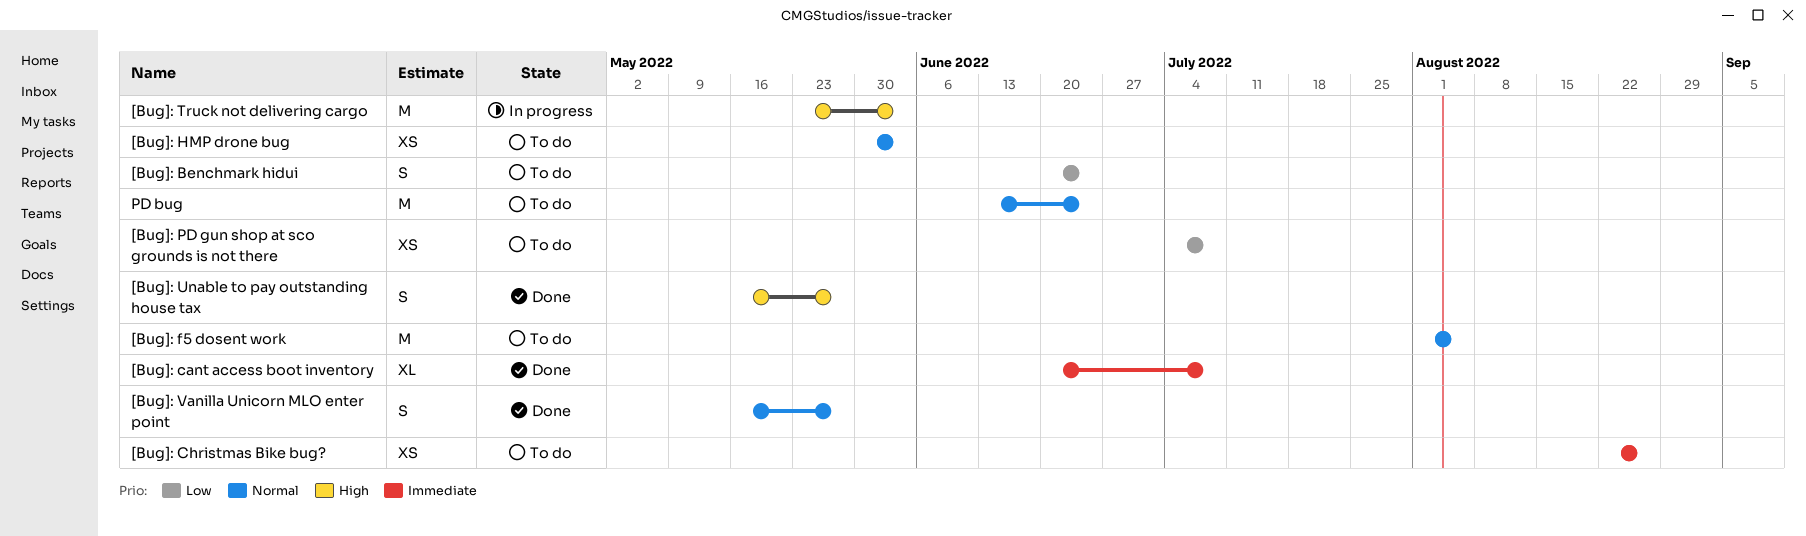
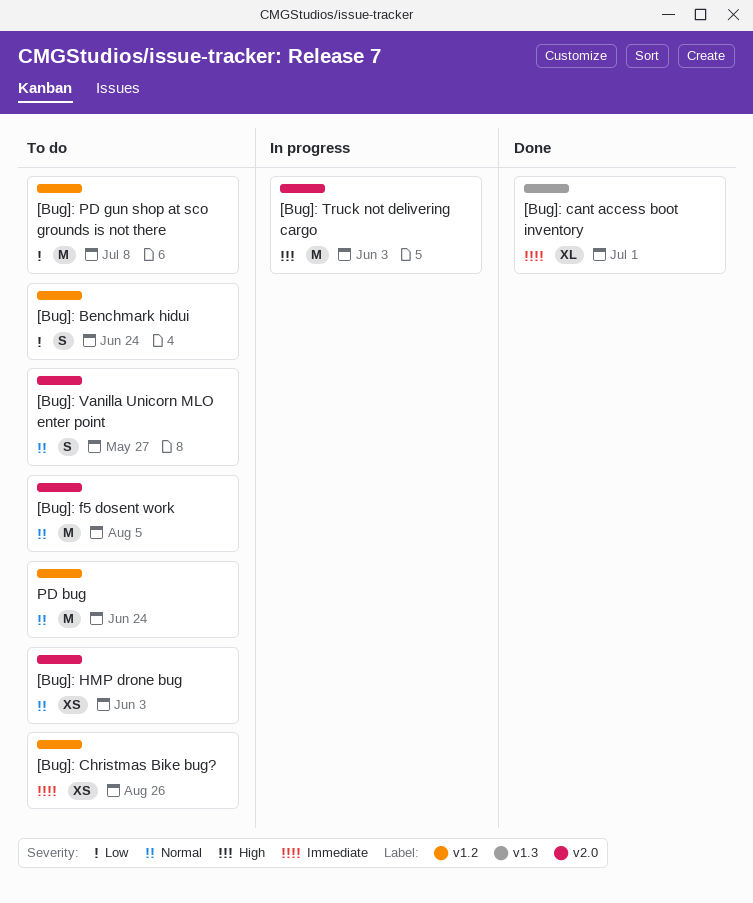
[Bug]: cant access boot inventory, due: Jul 8 -> Jul 1
[Bug]: PD gun shop at sco grounds is not there, estimate: XS -> M
[Bug]: Unable to pay outstanding house tax: present -> none
[Bug]: Vanilla Unicorn MLO enter point, status: Done -> To do

